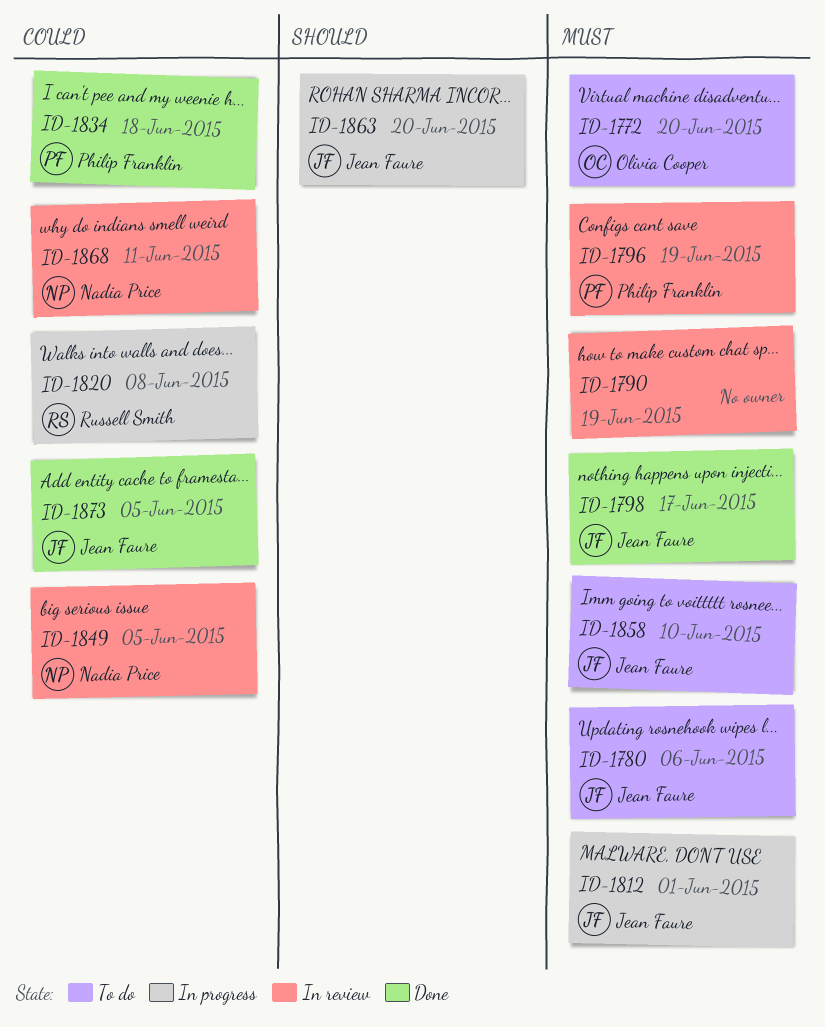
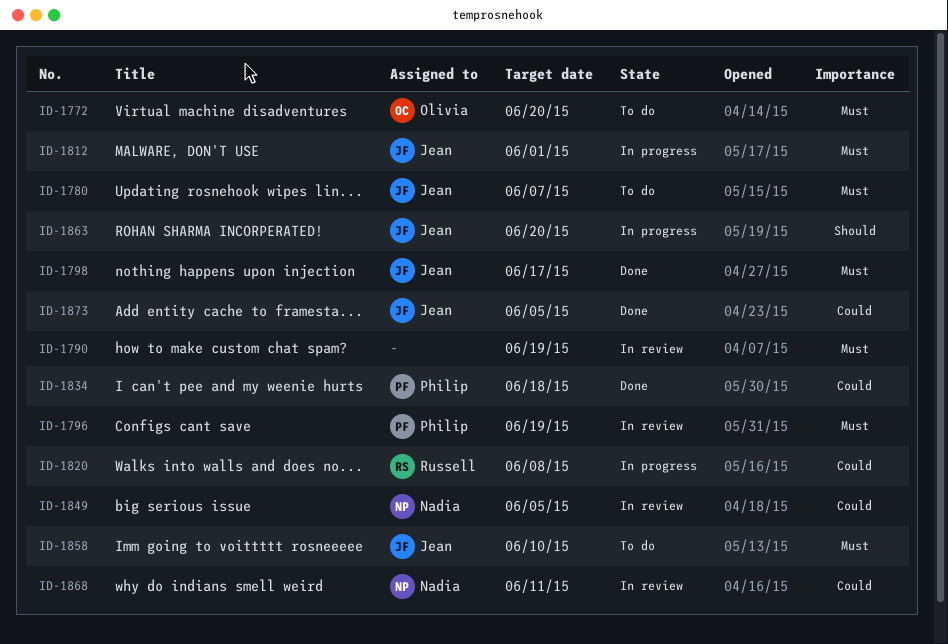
ID-1780, due: Jun 6 -> Jun 7

